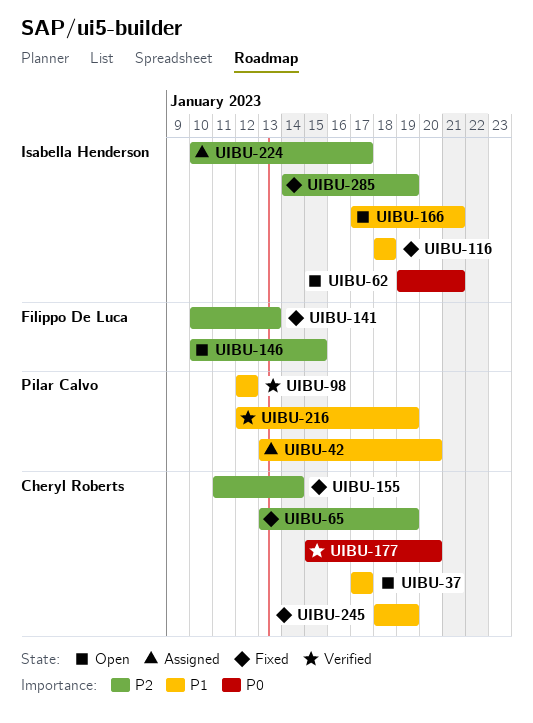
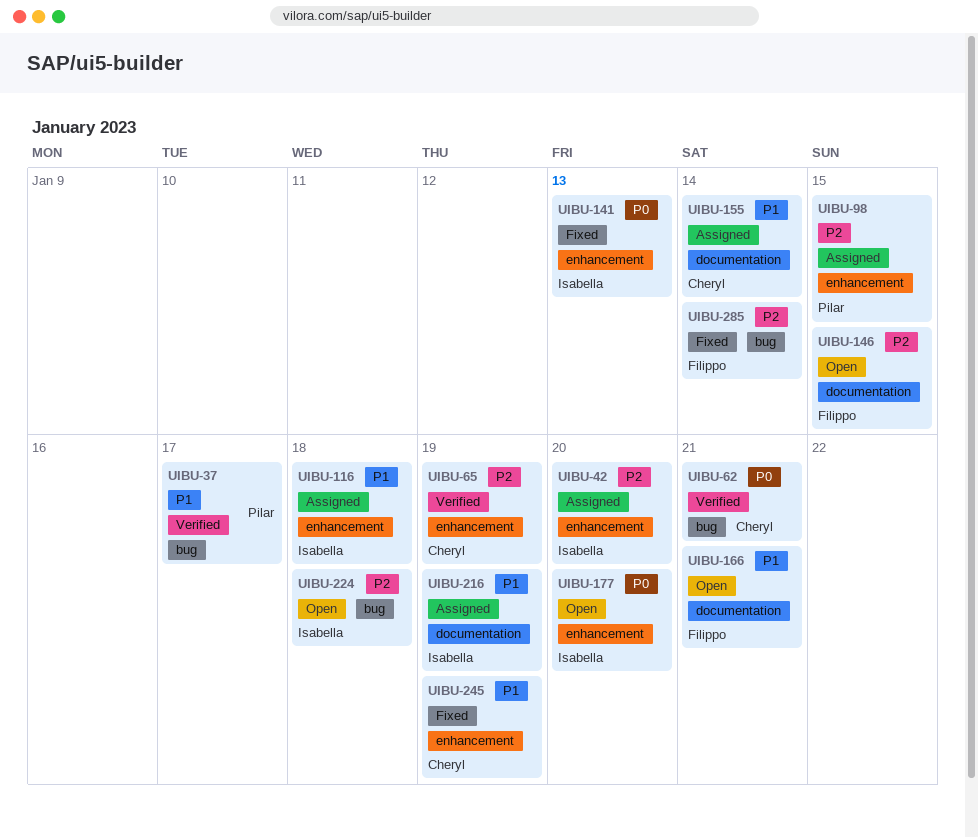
UIBU-37, status: Open -> Verified
UIBU-37, owner: Cheryl Roberts -> Pilar Calvo
UIBU-42, owner: Pilar Calvo -> Isabella Henderson
UIBU-42, priority: P1 -> P2
UIBU-62, status: Open -> Verified
UIBU-62, owner: Isabella Henderson -> Cheryl Roberts
UIBU-65, status: Fixed -> Verified
UIBU-98, status: Verified -> Assigned
UIBU-98, priority: P1 -> P2
UIBU-98, due: Jan 12 -> Jan 15
UIBU-116, status: Fixed -> Assigned
UIBU-141, owner: Filippo De Luca -> Isabella Henderson
UIBU-141, priority: P2 -> P0
UIBU-155, status: Fixed -> Assigned
UIBU-155, priority: P2 -> P1
UIBU-166, owner: Isabella Henderson -> Filippo De Luca
UIBU-177, status: Verified -> Open
UIBU-177, owner: Cheryl Roberts -> Isabella Henderson
UIBU-216, status: Verified -> Assigned
UIBU-216, owner: Pilar Calvo -> Isabella Henderson
UIBU-224, status: Assigned -> Open
UIBU-224, due: Jan 17 -> Jan 18
UIBU-285, owner: Isabella Henderson -> Filippo De Luca
UIBU-285, due: Jan 19 -> Jan 14

